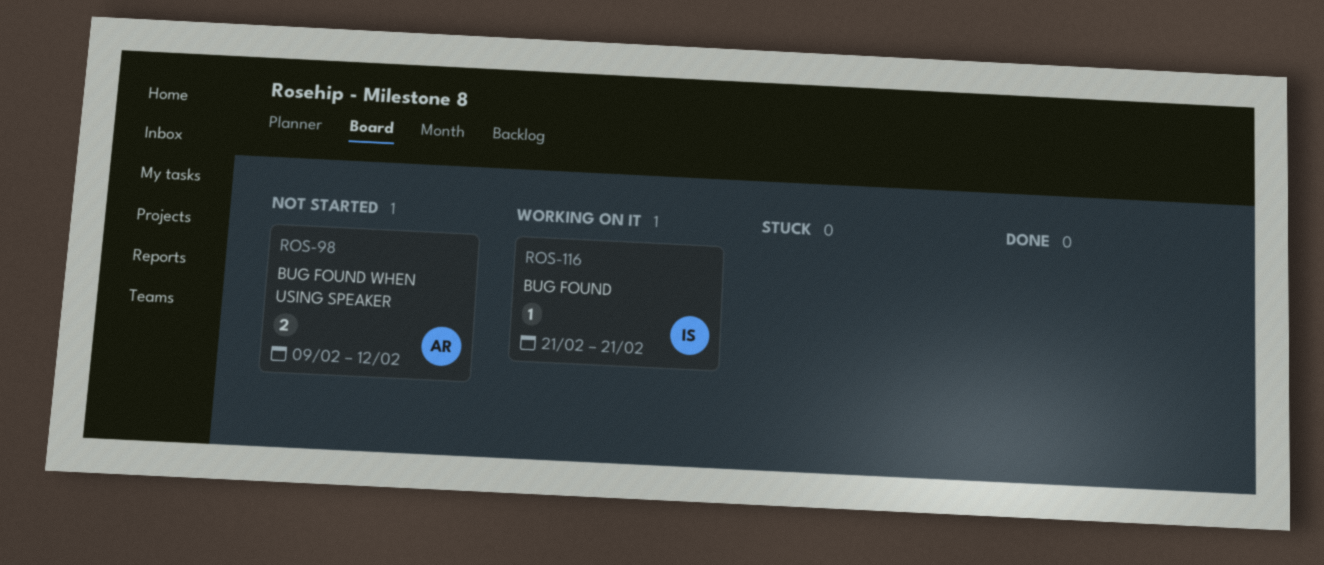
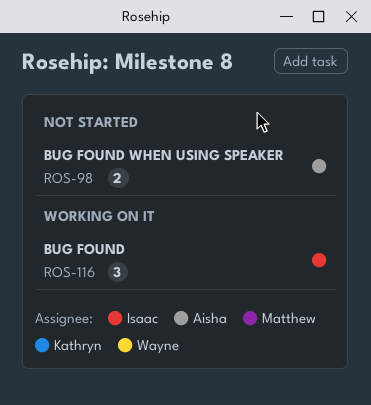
ROS-116, estimate: 1 -> 3

